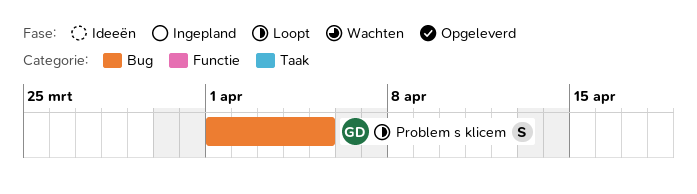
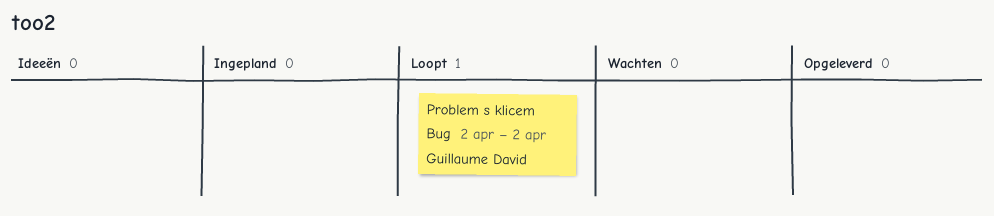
Problem s klicem, start: Apr 1 -> Apr 2
Problem s klicem, due: Apr 5 -> Apr 2

